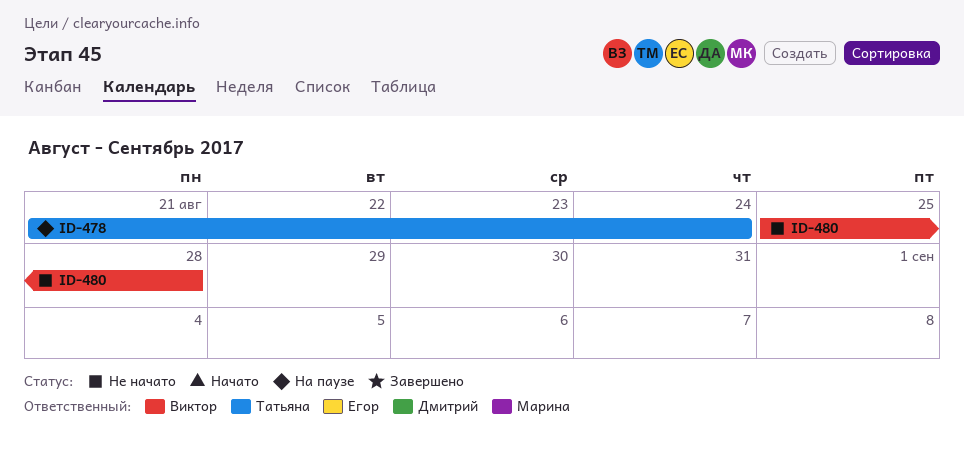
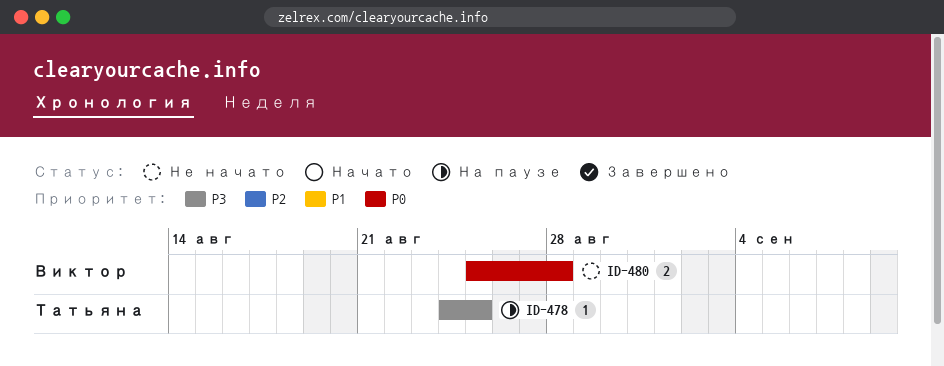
ID-478, start: Aug 21 -> Aug 24
ID-478, due: Aug 24 -> Aug 25

